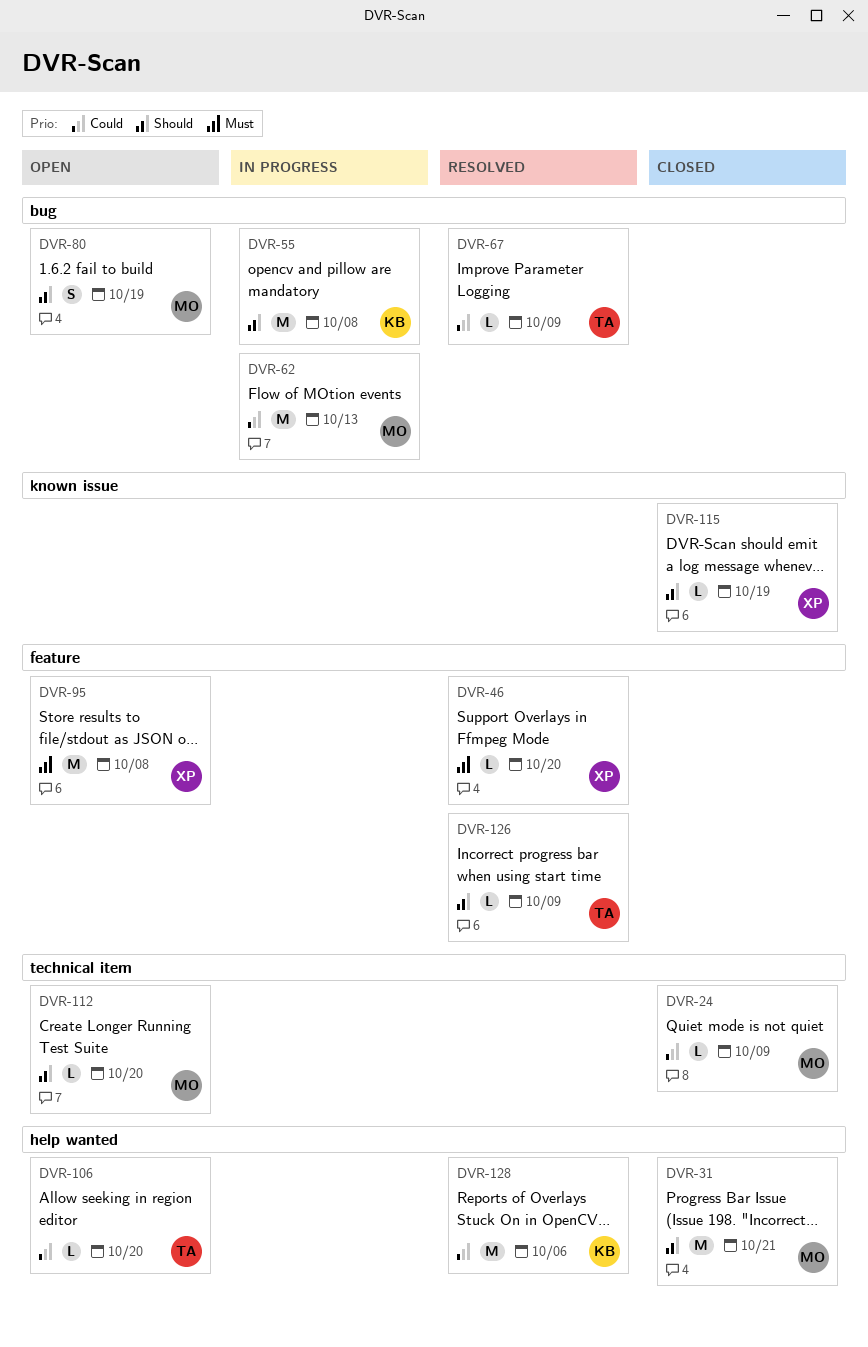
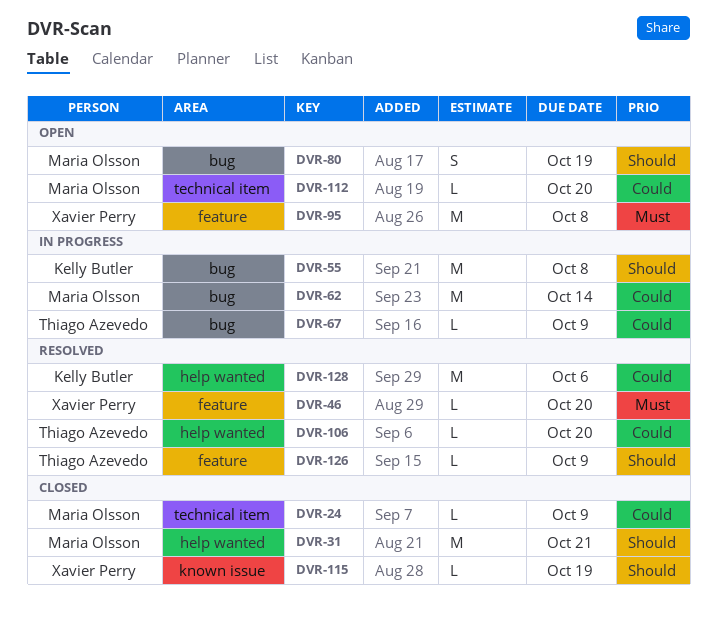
DVR-62, due: Oct 13 -> Oct 14
DVR-67, status: Resolved -> In progress
DVR-106, status: Open -> Resolved
DVR-112, priority: Should -> Could

